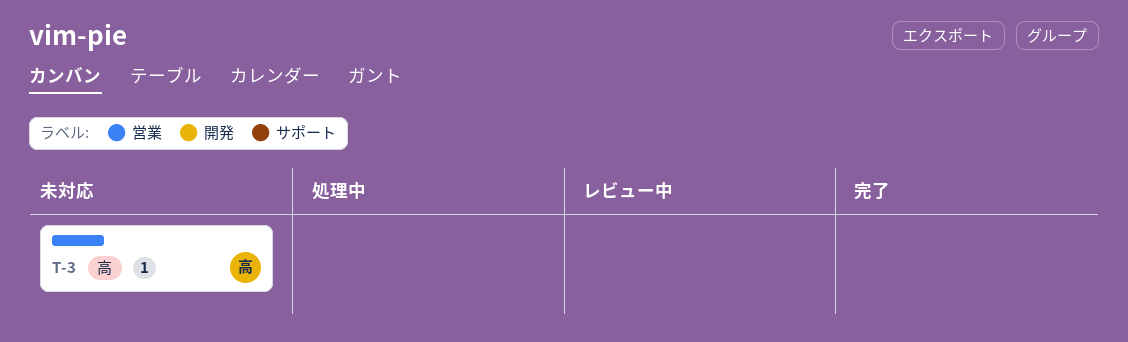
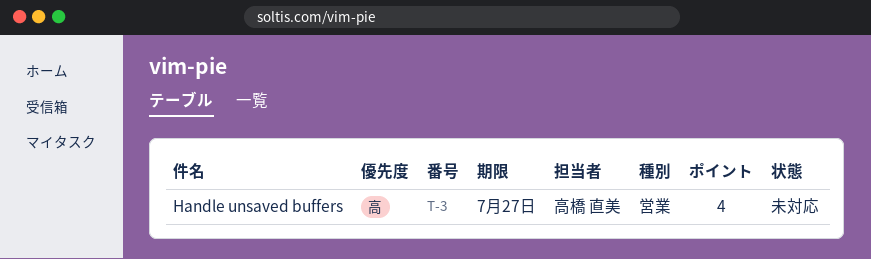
T-3, estimate: 1 -> 4

